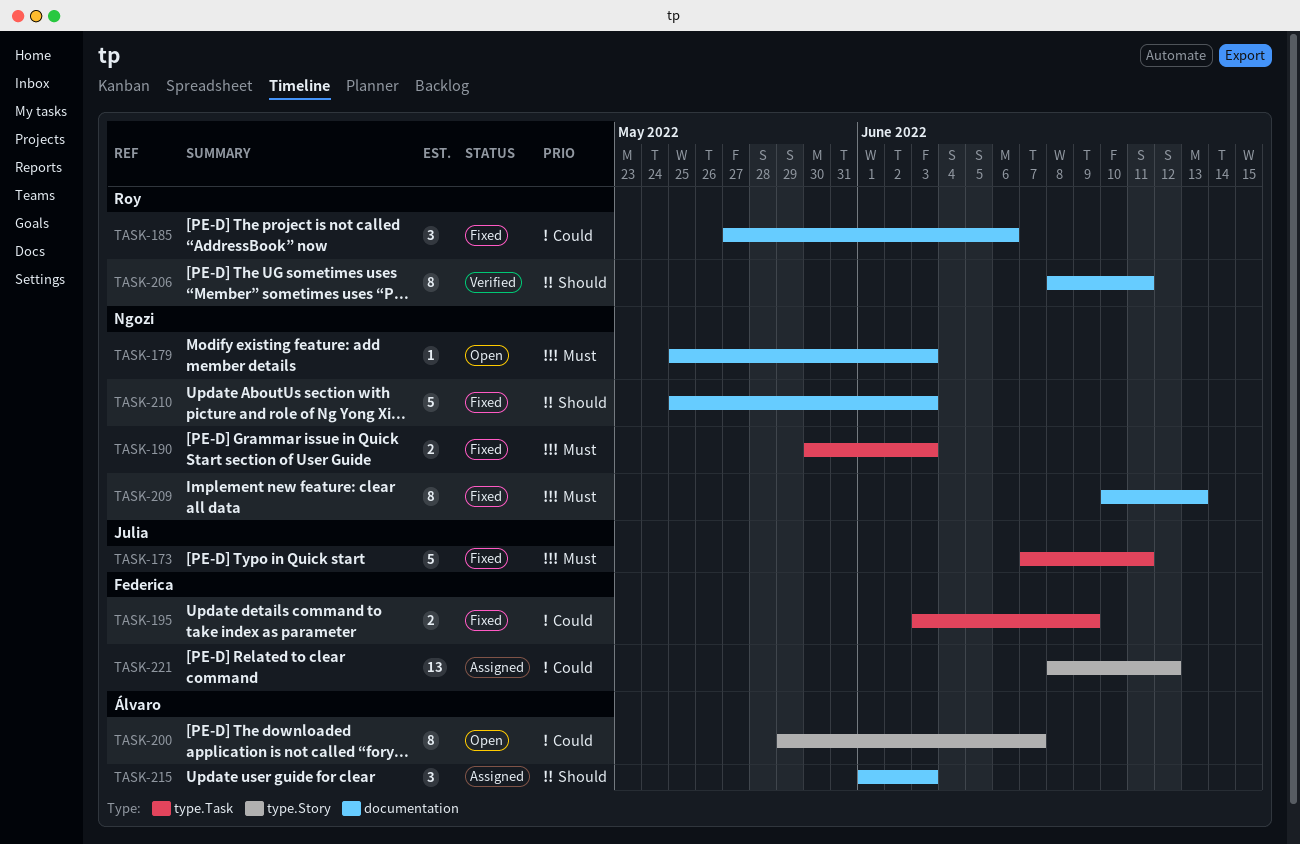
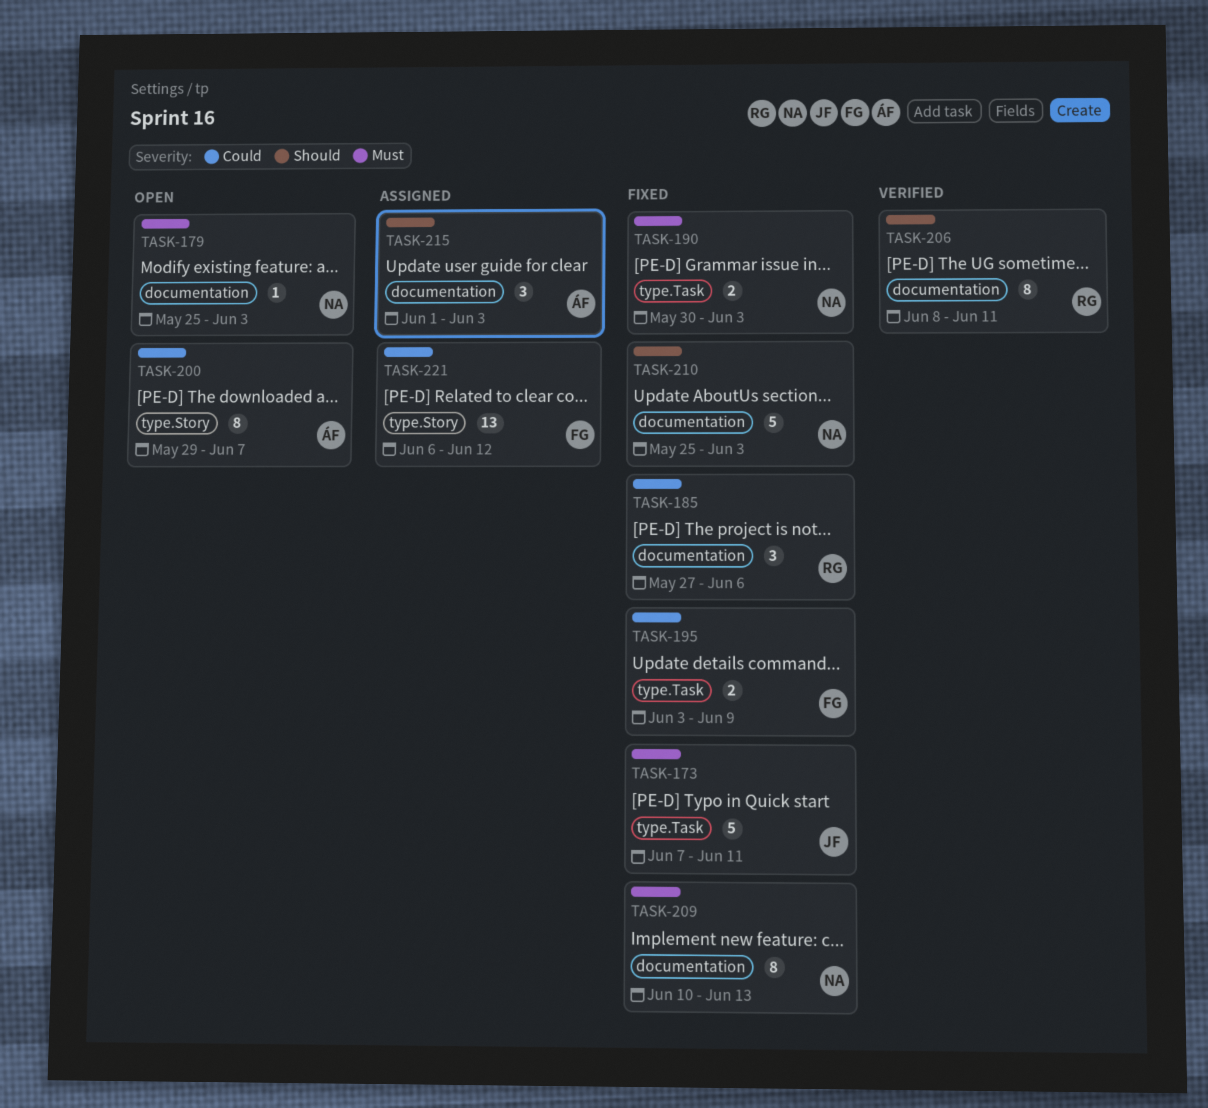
TASK-221, start: Jun 8 -> Jun 6

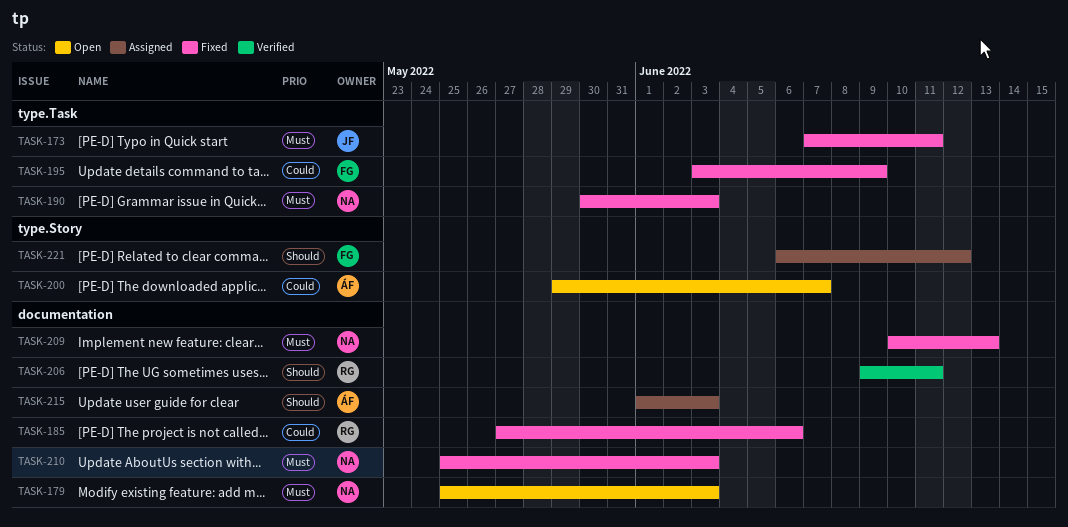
TASK-206, start: Jun 8 -> Jun 9
TASK-210, priority: Should -> Must
TASK-221, priority: Could -> Should

